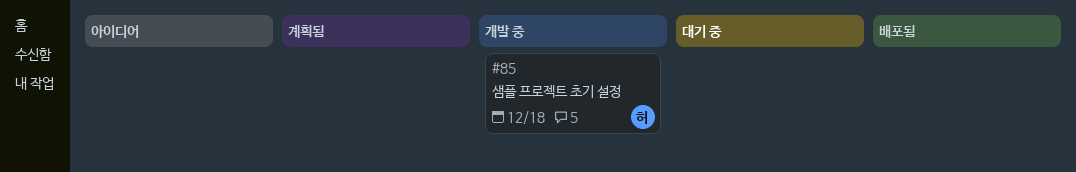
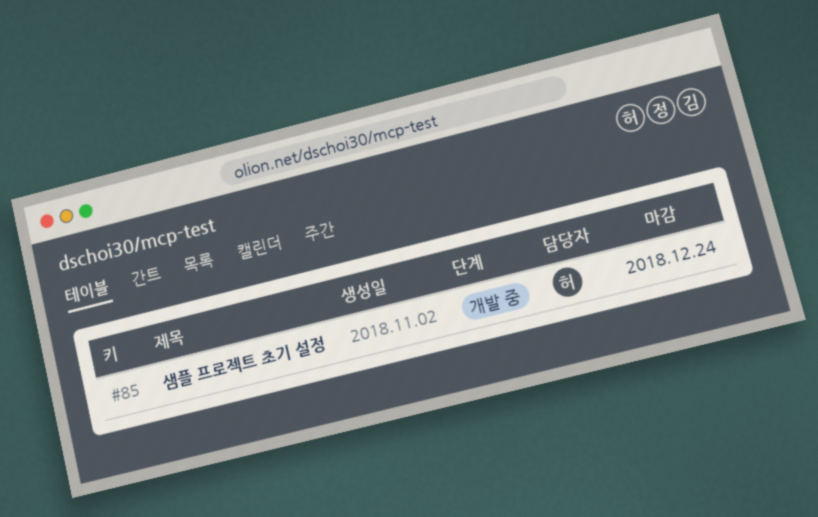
#85, due: Dec 18 -> Dec 24

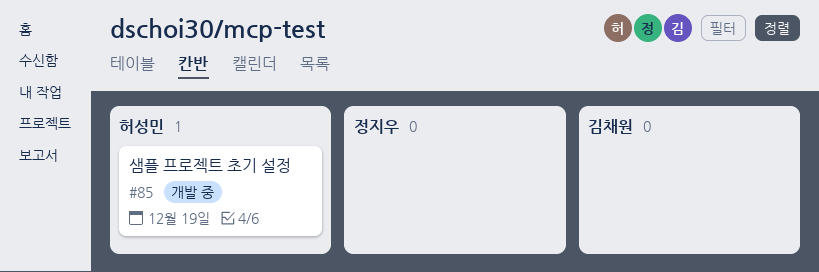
#85, due: Dec 24 -> Dec 19

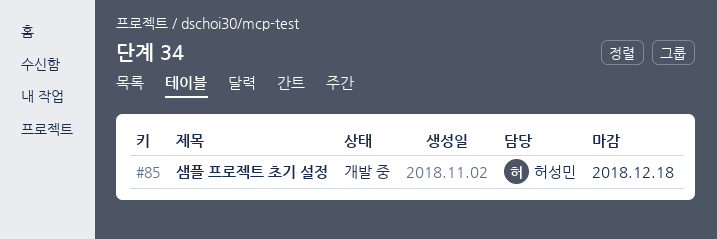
#85, due: Dec 19 -> Dec 18

